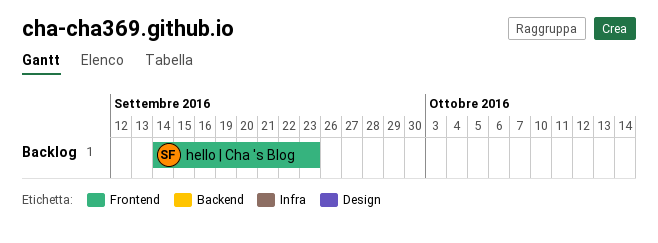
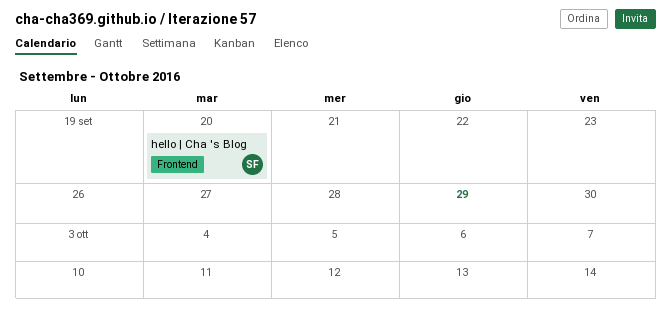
hello | Cha 's Blog, due: Sep 23 -> Sep 20

